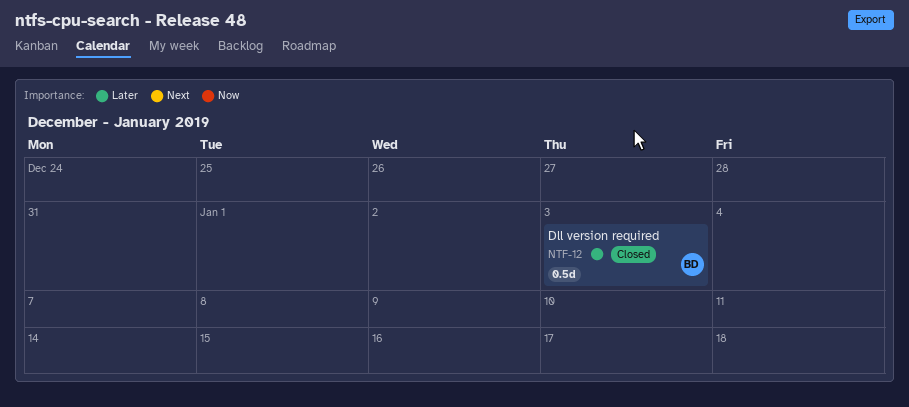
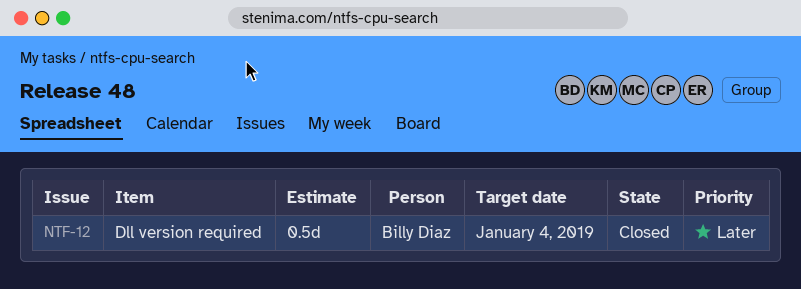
NTF-12, due: Jan 3 -> Jan 4

